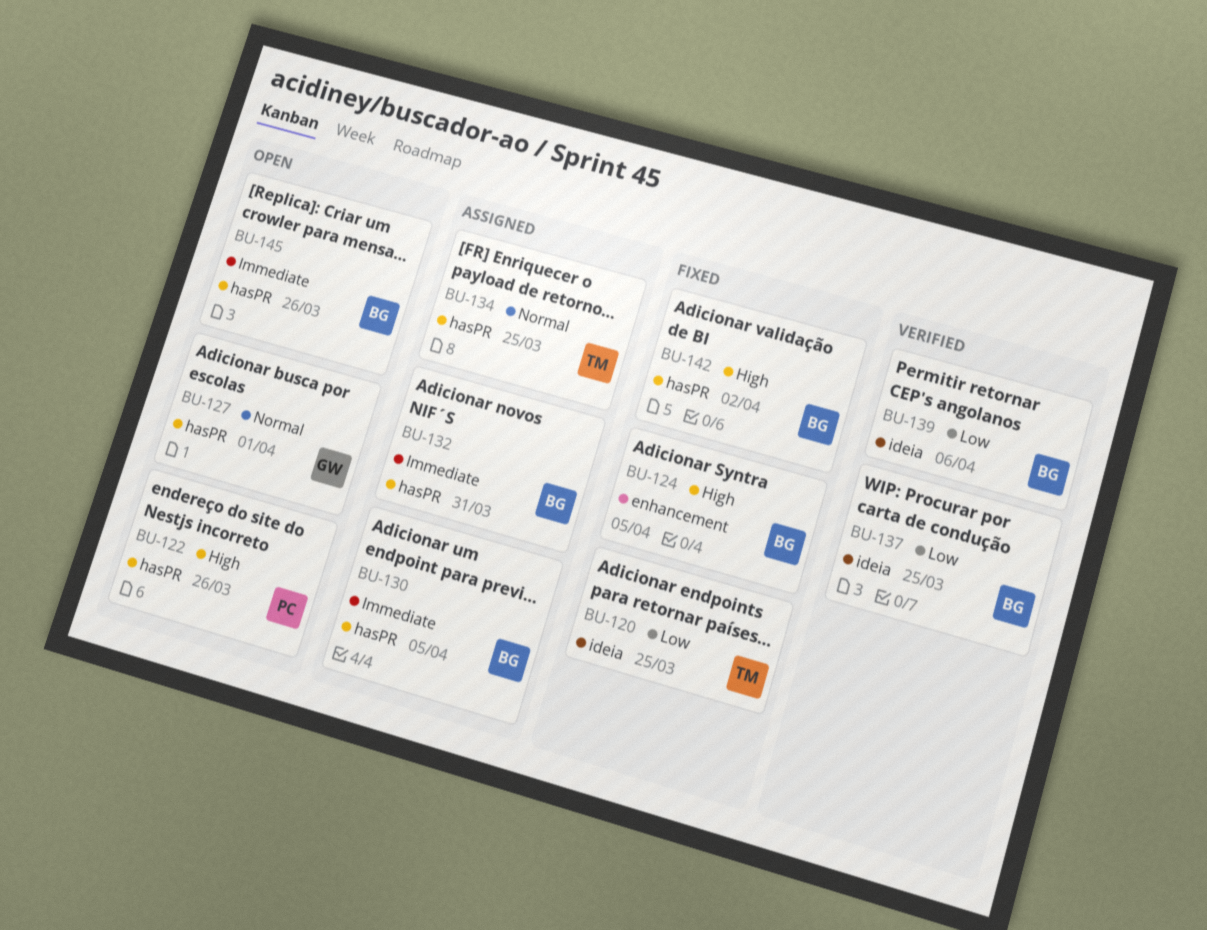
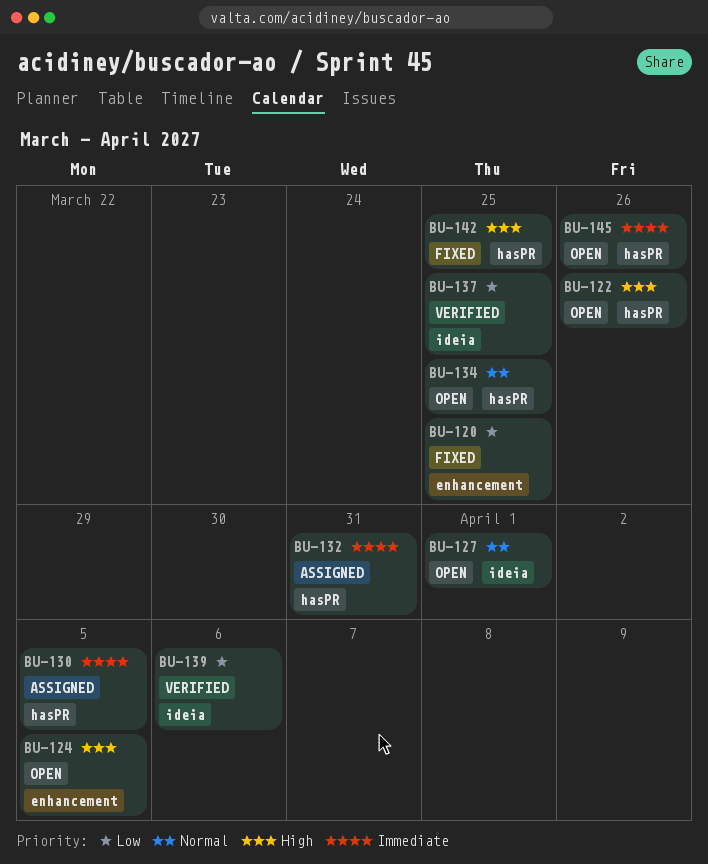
BU-120, label: ideia -> enhancement
BU-124, status: Fixed -> Open
BU-127, label: hasPR -> ideia
BU-134, status: Assigned -> Open
BU-142, due: Apr 2 -> Mar 25

